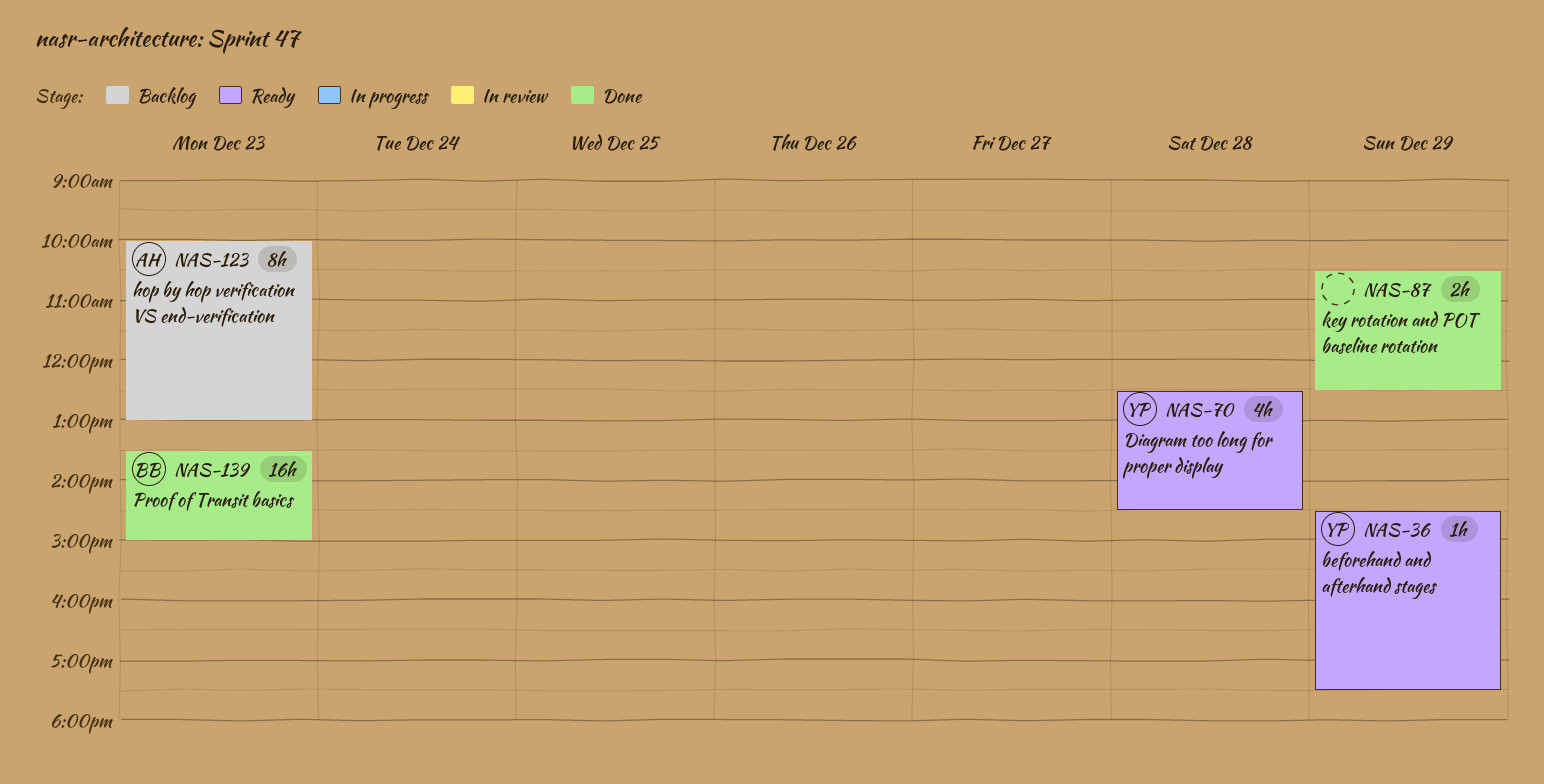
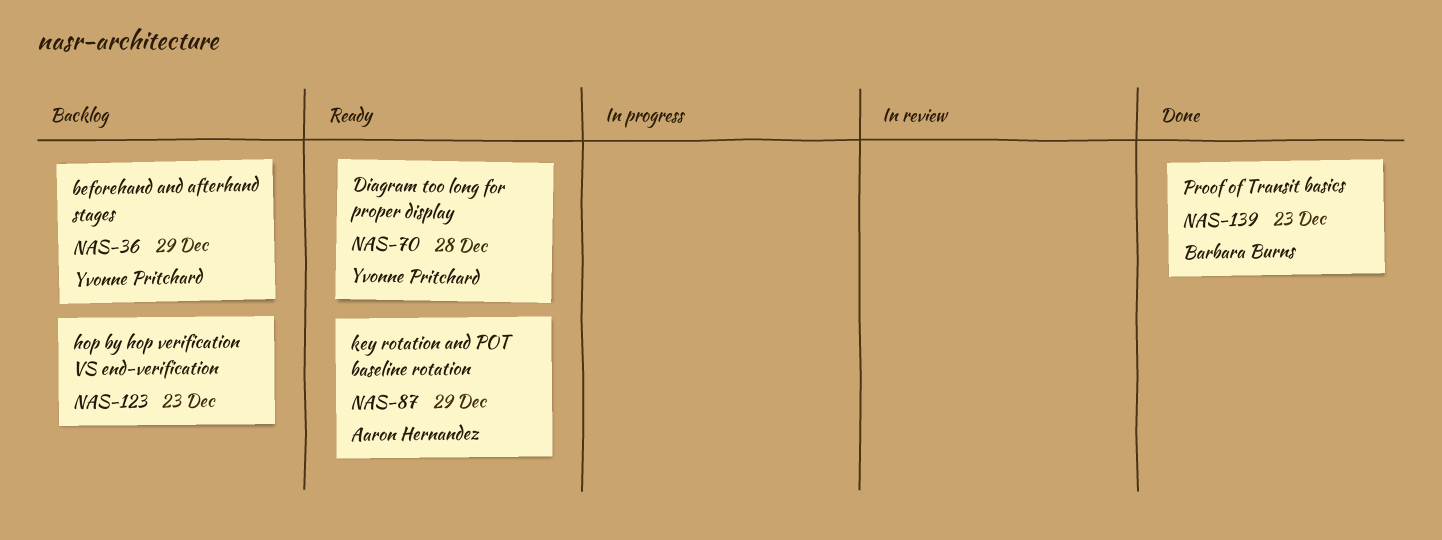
NAS-36, status: Ready -> Backlog
NAS-87, status: Done -> Ready
NAS-87, owner: none -> Aaron Hernandez
NAS-123, owner: Aaron Hernandez -> none

